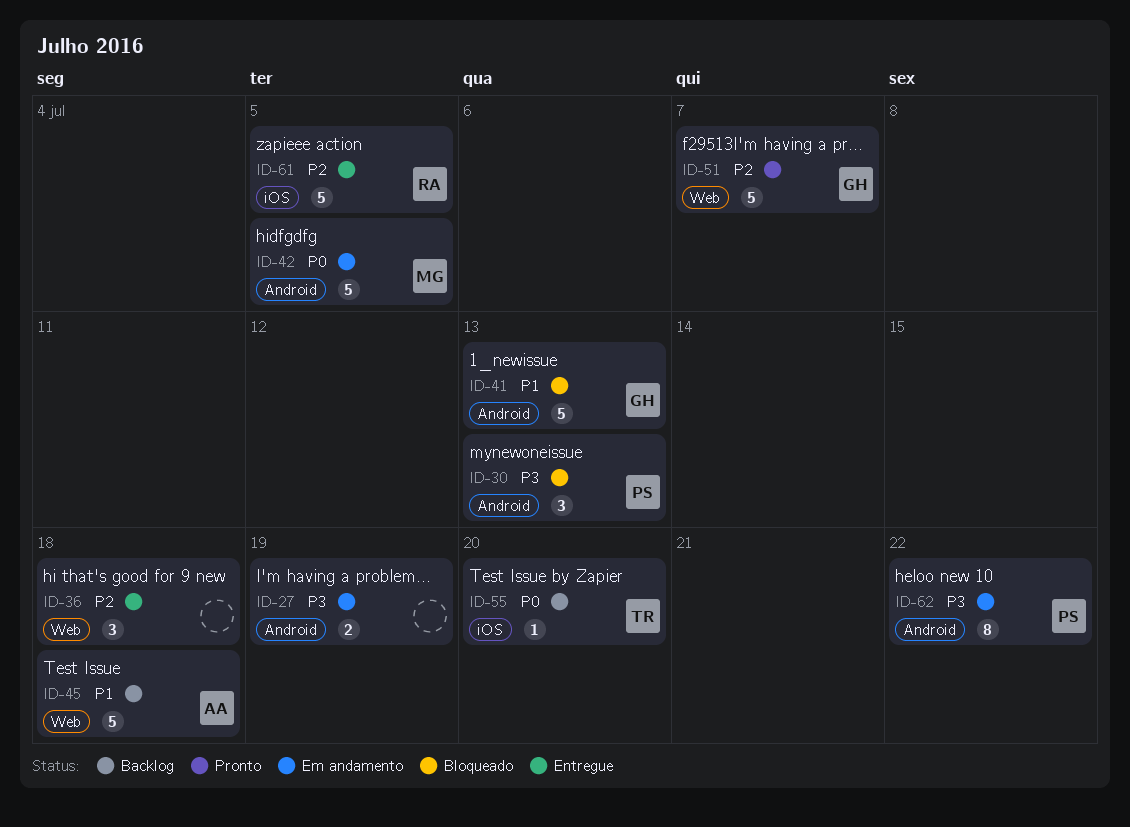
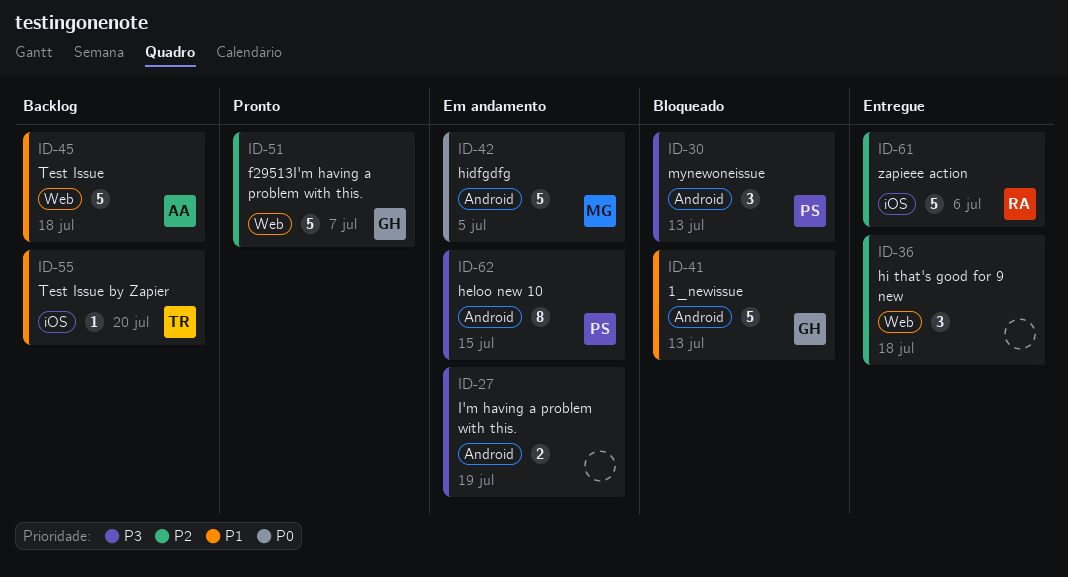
ID-55, priority: P0 -> P1
ID-61, due: Jul 5 -> Jul 6
ID-62, due: Jul 22 -> Jul 15

